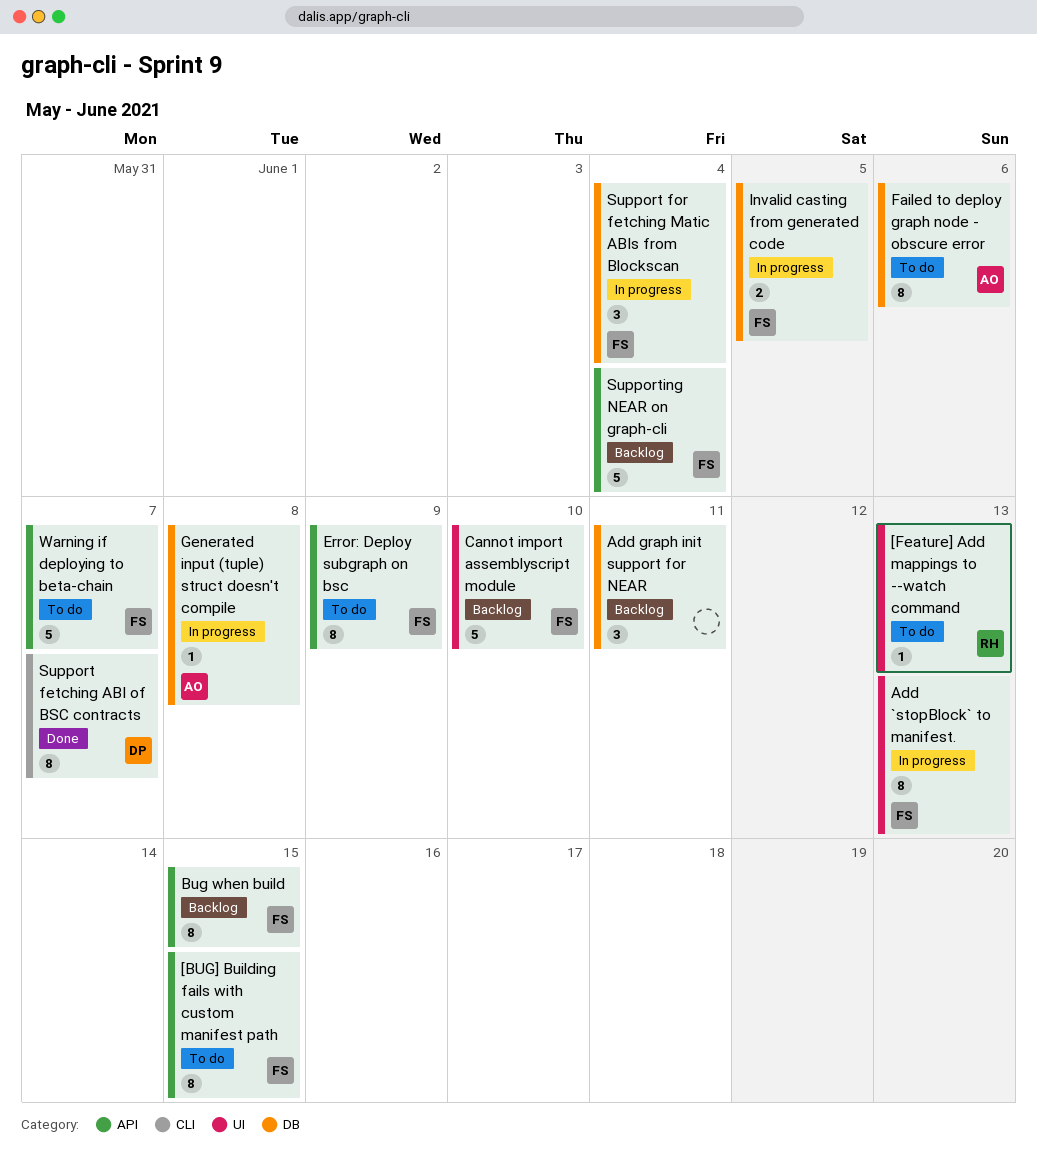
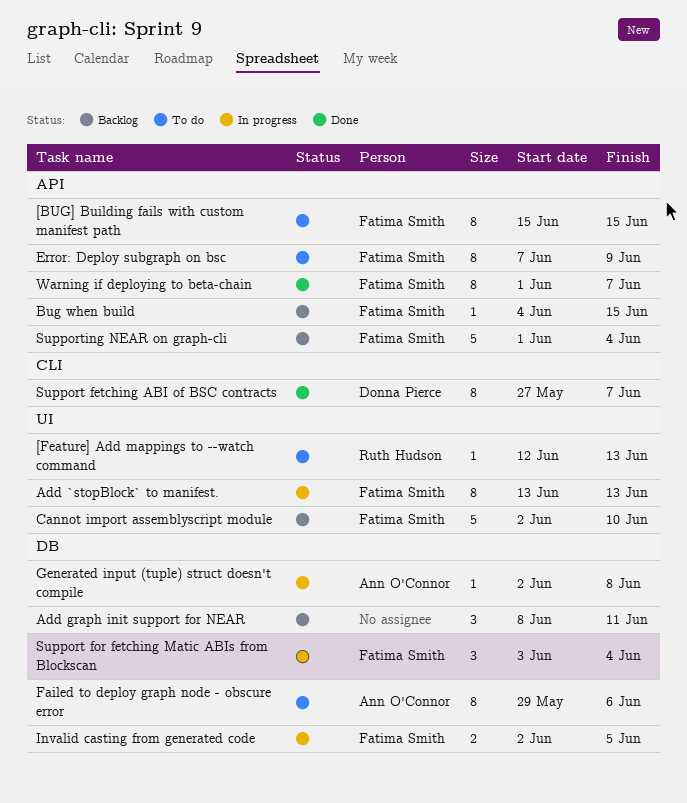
Bug when build, estimate: 8 -> 1
Warning if deploying to beta-chain, status: To do -> Done
Warning if deploying to beta-chain, estimate: 5 -> 8

